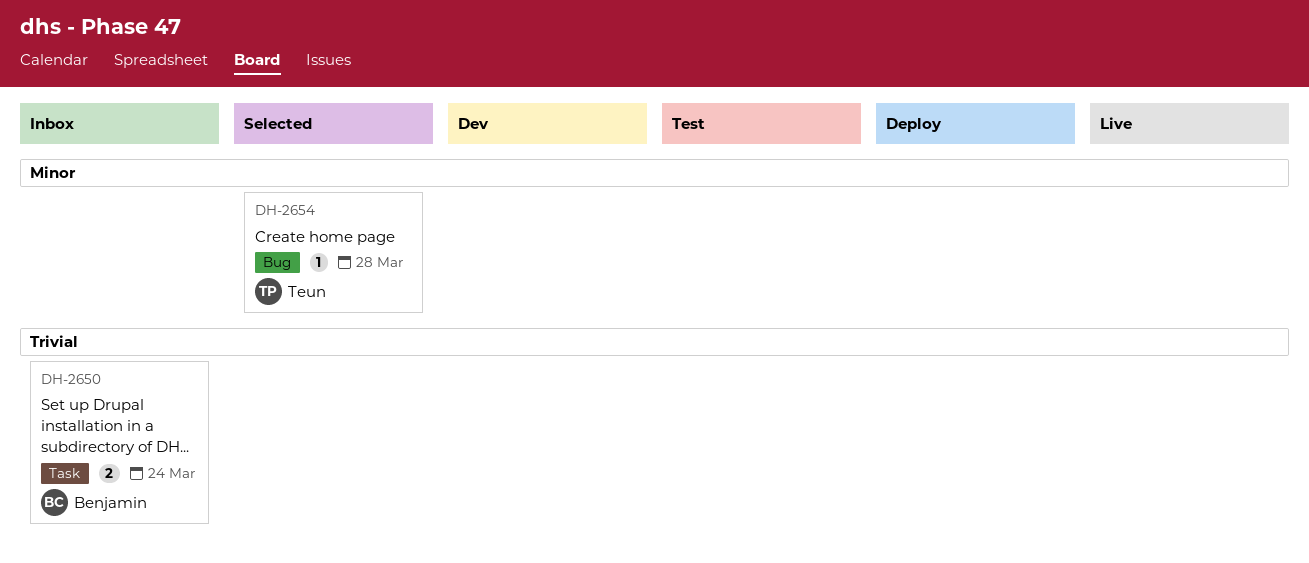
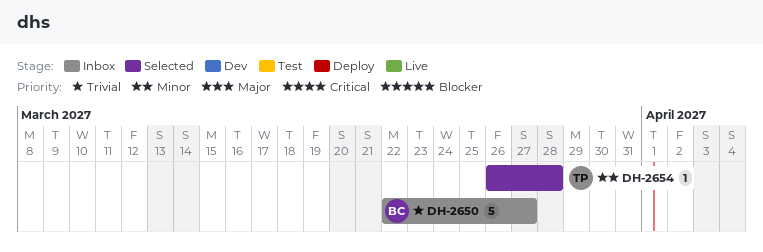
DH-2650, estimate: 2 -> 5
DH-2650, due: Mar 24 -> Mar 27

